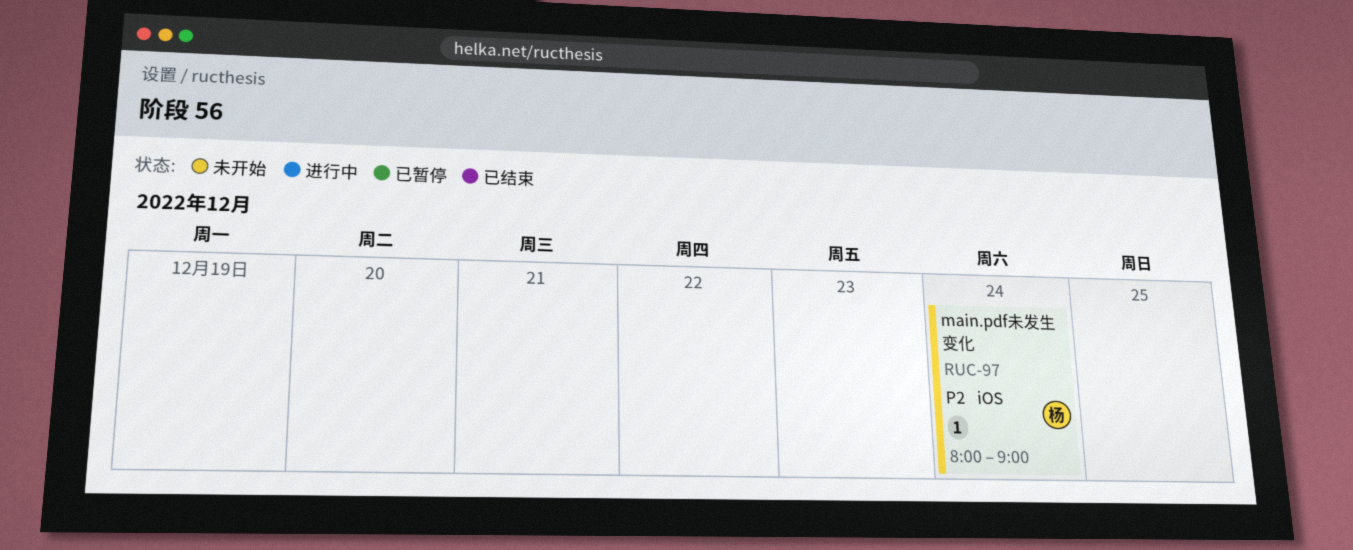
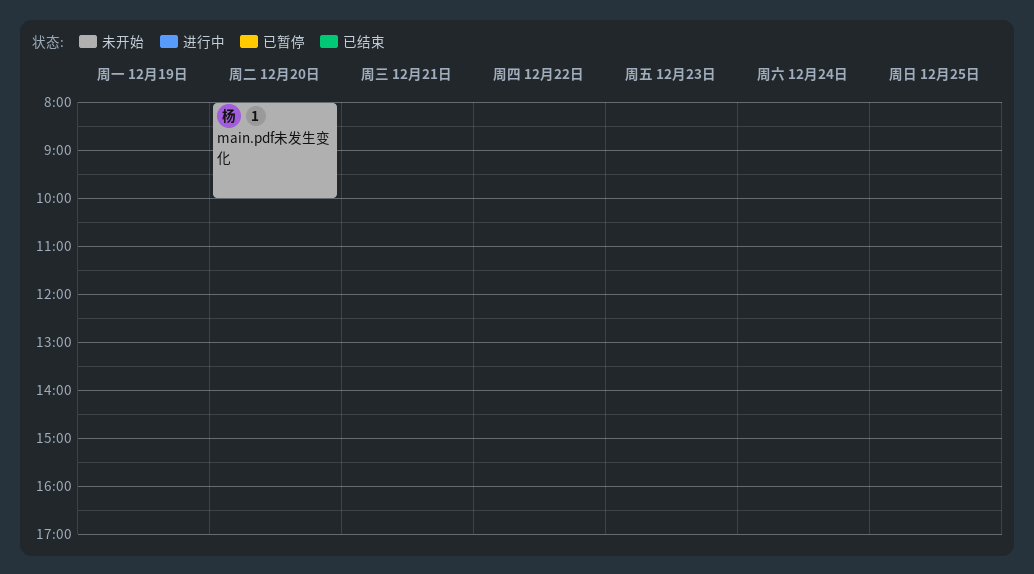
main.pdf未发生变化, day: Dec 24 -> Dec 20
main.pdf未发生变化, ends: 09:00 -> 10:00

